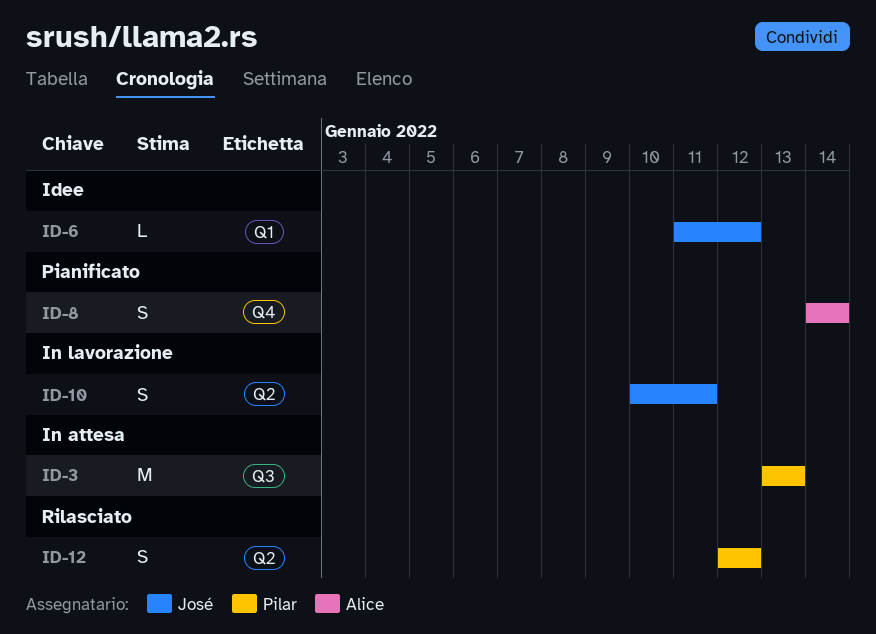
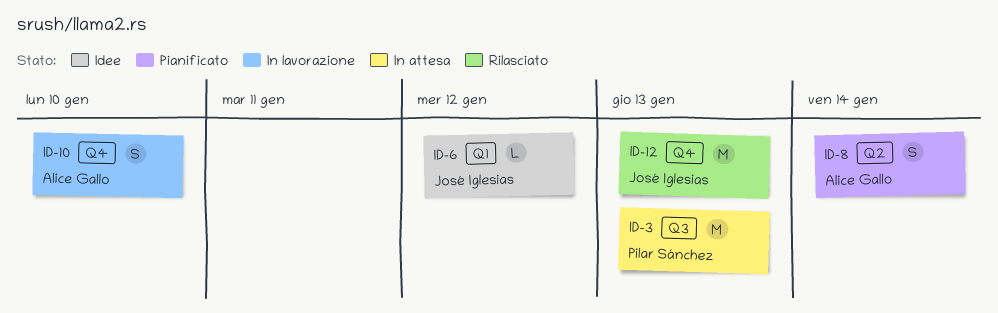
ID-8, label: Q4 -> Q2
ID-10, owner: José Iglesias -> Alice Gallo
ID-10, label: Q2 -> Q4
ID-10, due: Jan 11 -> Jan 10
ID-12, owner: Pilar Sánchez -> José Iglesias
ID-12, label: Q2 -> Q4
ID-12, estimate: S -> M
ID-12, due: Jan 12 -> Jan 13

